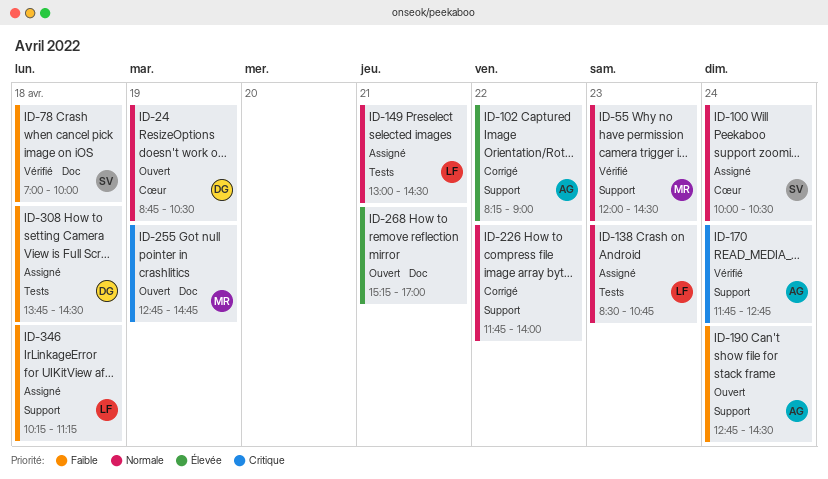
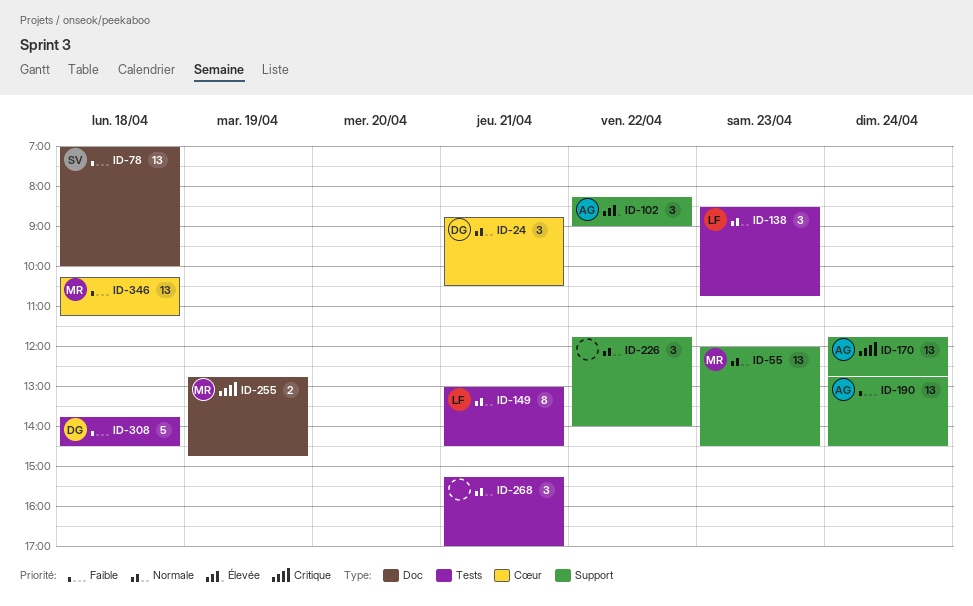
ID-24, day: Apr 19 -> Apr 21
ID-100: present -> none
ID-268, priority: Élevée -> Normale
ID-268, label: Doc -> Tests
ID-346, owner: LF -> MR
ID-346, label: Support -> Cœur

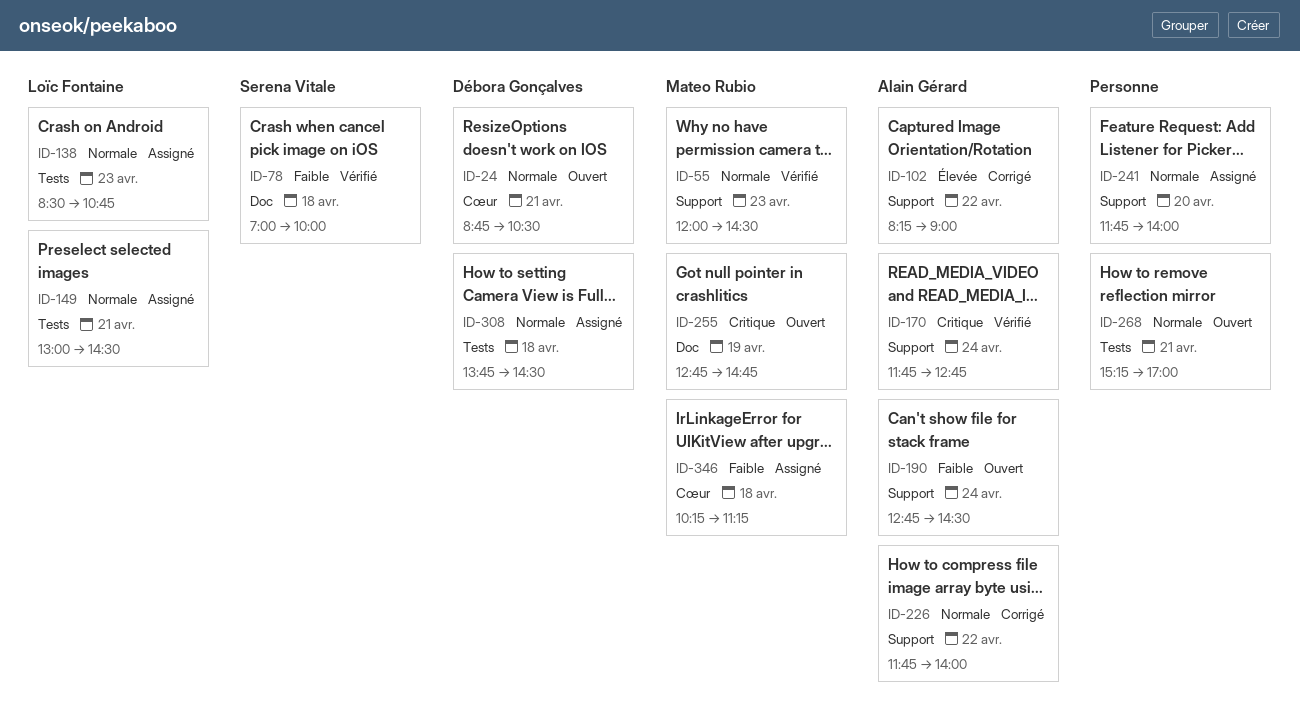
ID-226, owner: none -> Alain Gérard
ID-241: none -> present
ID-308, priority: Faible -> Normale

